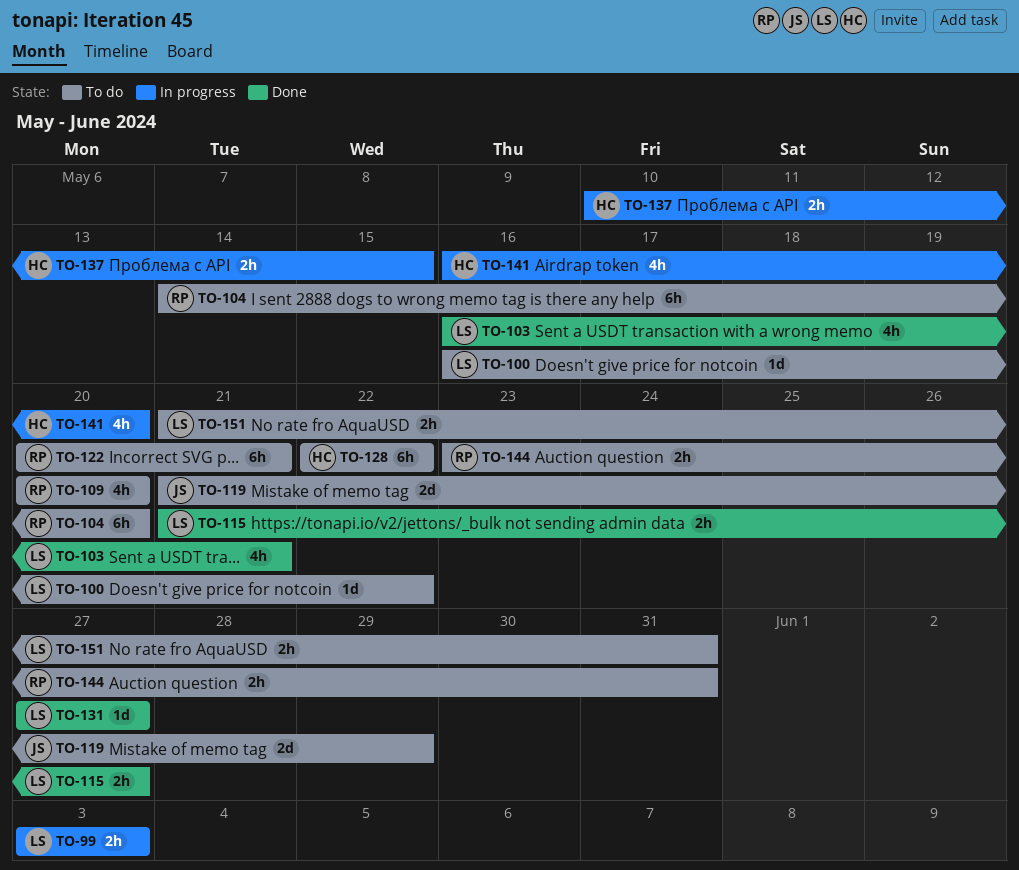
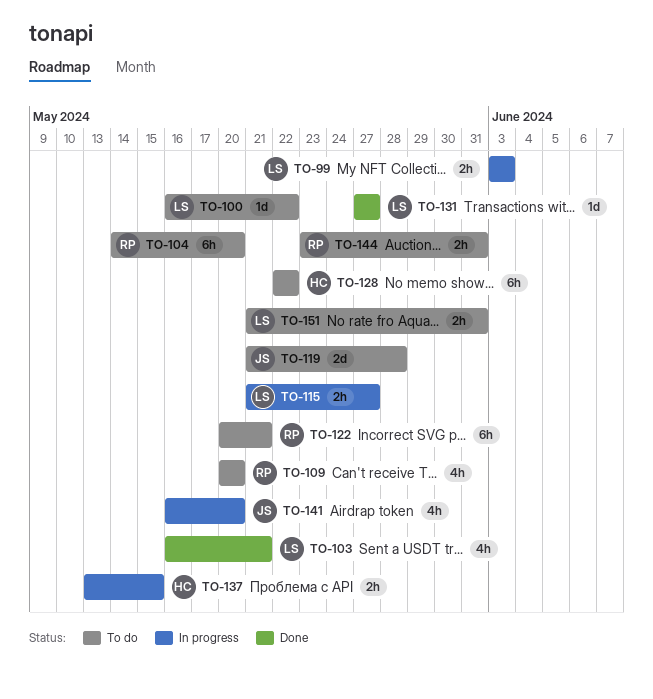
TO-115, status: Done -> In progress
TO-119, due: May 29 -> May 28
TO-137, start: May 10 -> May 13
TO-141, owner: HC -> JS

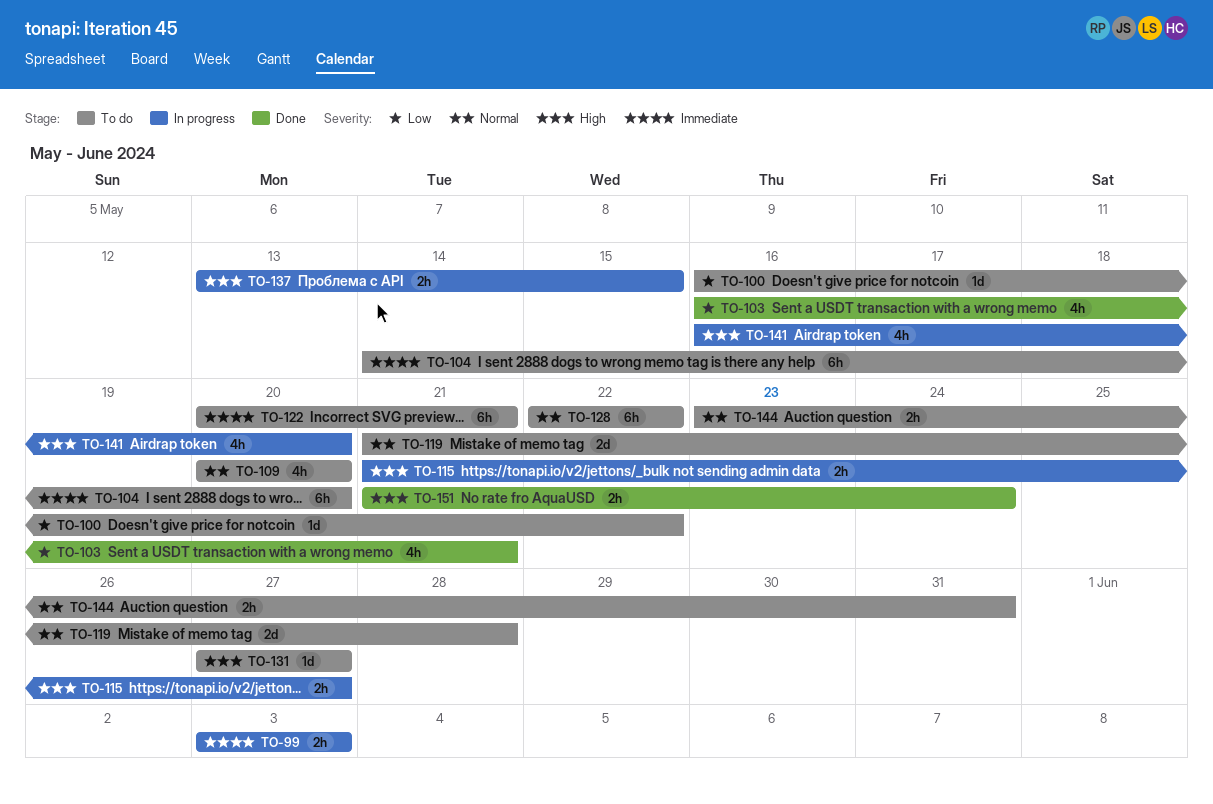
TO-131, status: Done -> To do
TO-151, status: To do -> Done
TO-151, due: May 31 -> May 24

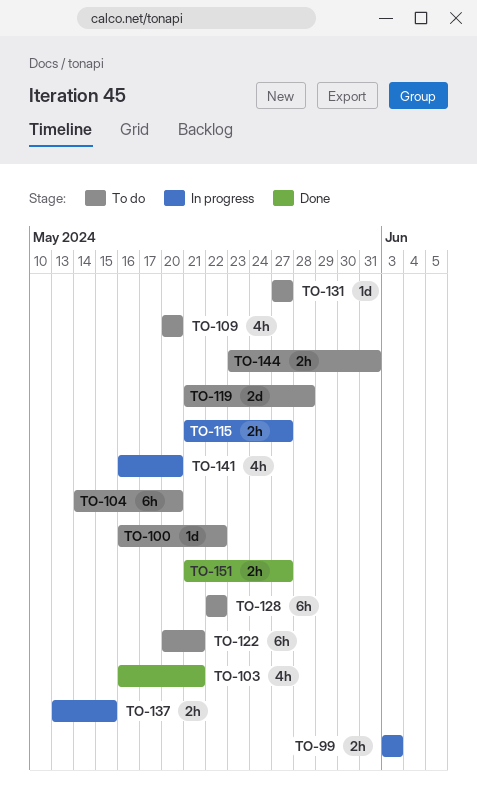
TO-151, due: May 24 -> May 27

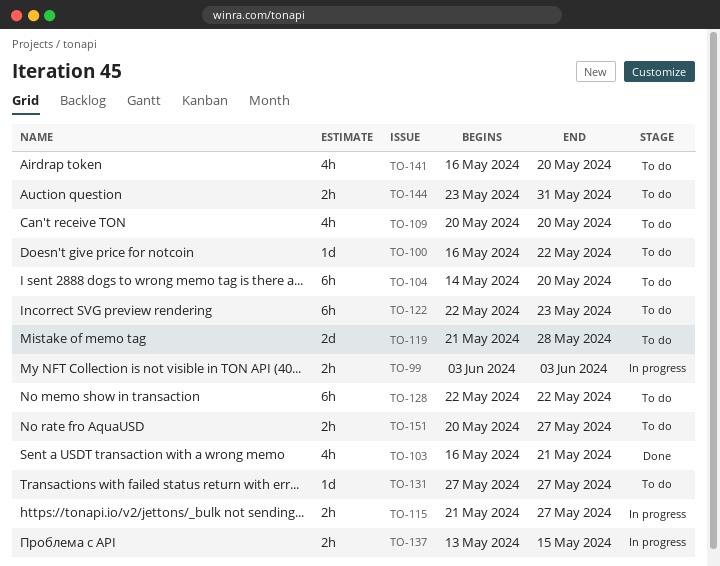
TO-122, start: May 20 -> May 22
TO-122, due: May 21 -> May 23
TO-141, status: In progress -> To do
TO-151, status: Done -> To do
TO-151, start: May 21 -> May 20

